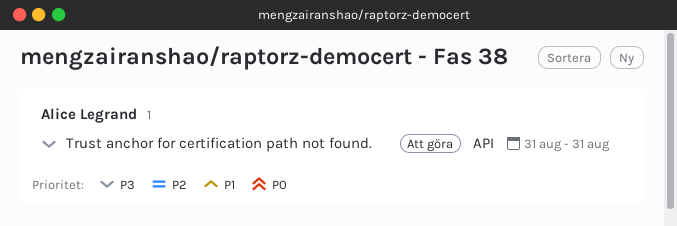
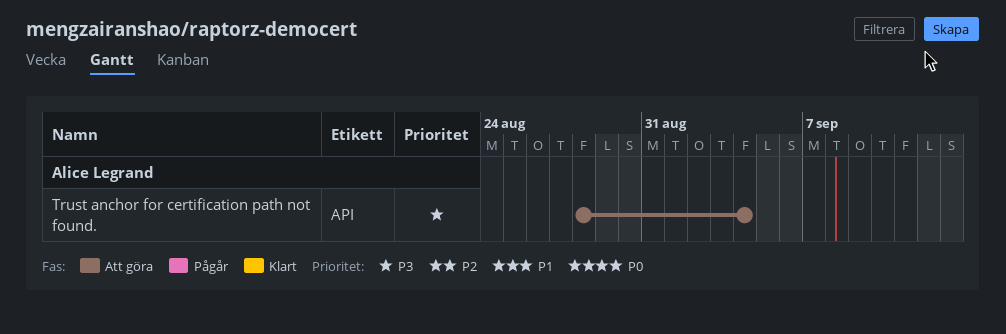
Trust anchor for certification path not found., start: Aug 31 -> Aug 28
Trust anchor for certification path not found., due: Aug 31 -> Sep 4

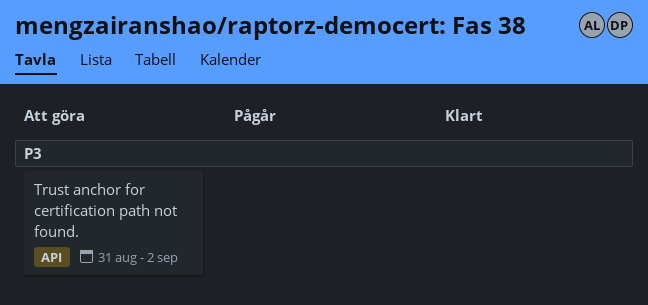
Trust anchor for certification path not found., start: Aug 28 -> Aug 31
Trust anchor for certification path not found., due: Sep 4 -> Sep 2

